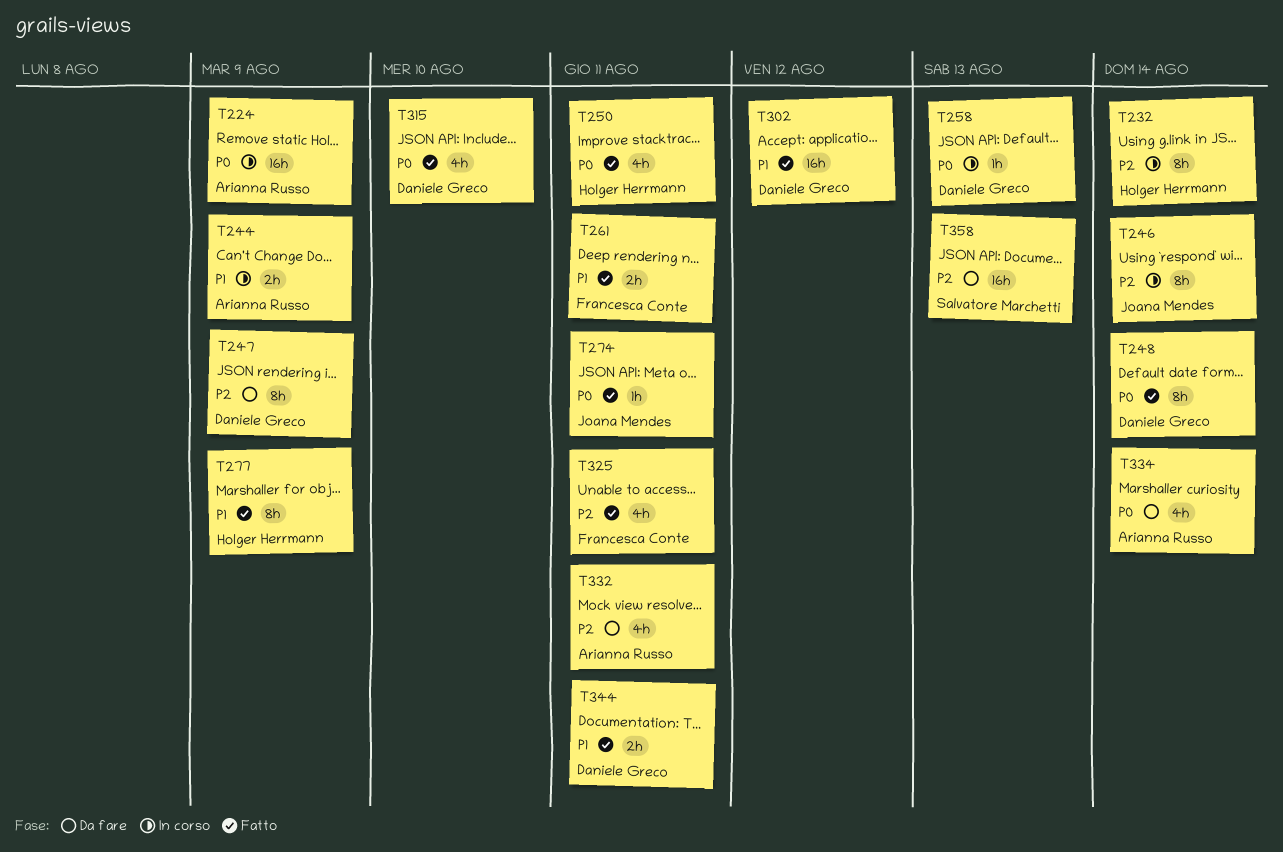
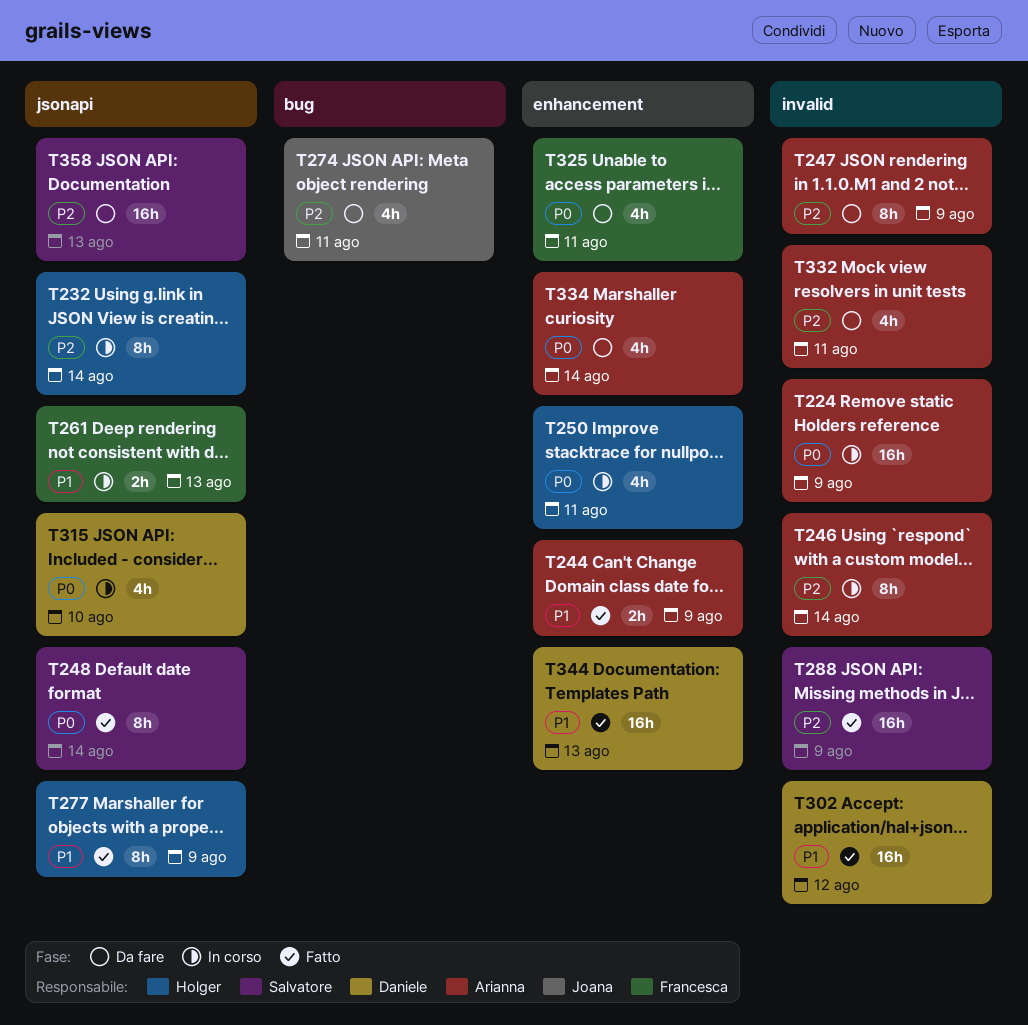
T244, status: In corso -> Fatto
T246, owner: Joana Mendes -> Arianna Russo
T247, owner: Daniele Greco -> Arianna Russo
T248, owner: Daniele Greco -> Salvatore Marchetti
T250, status: Fatto -> In corso
T258: present -> none
T261, status: Fatto -> In corso
T261, due: Aug 11 -> Aug 13
T274, status: Fatto -> Da fare
T274, priority: P0 -> P2
T274, estimate: 1h -> 4h
T288: none -> present
T315, status: Fatto -> In corso
T325, status: Fatto -> Da fare
T325, priority: P2 -> P0
T344, estimate: 2h -> 16h
T344, due: Aug 11 -> Aug 13

